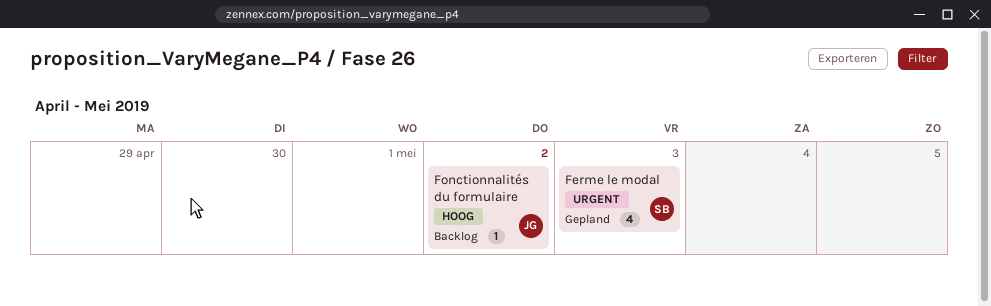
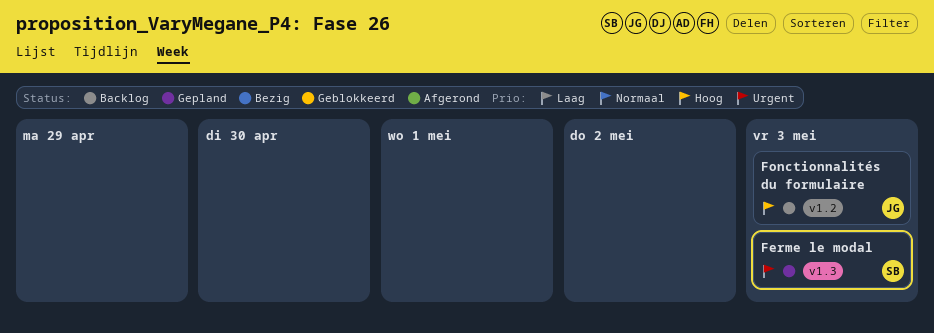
Fonctionnalités du formulaire, due: May 2 -> May 3

